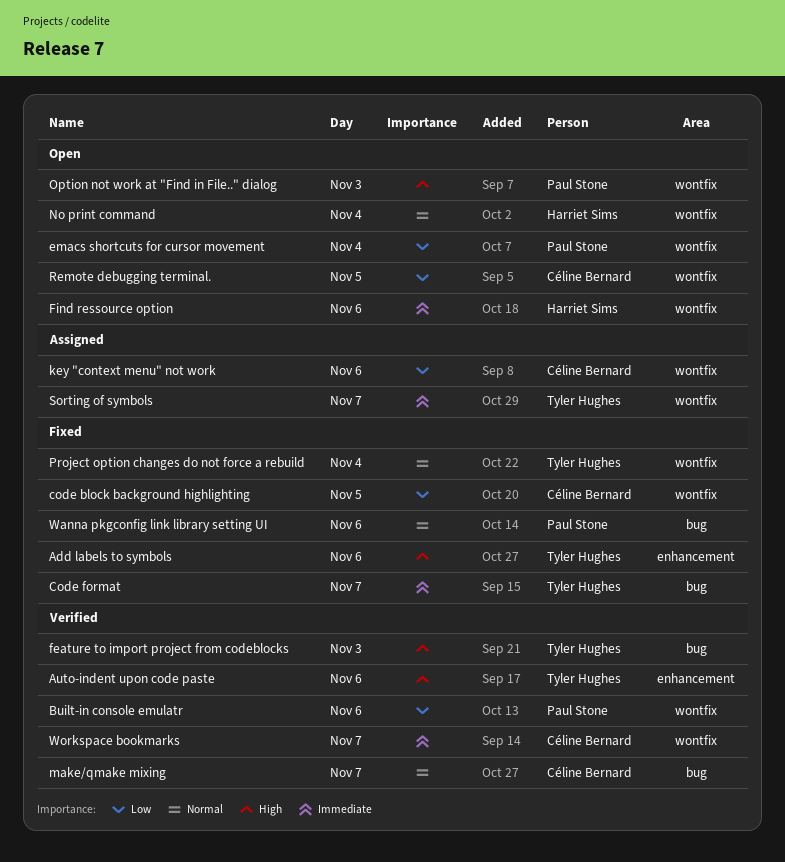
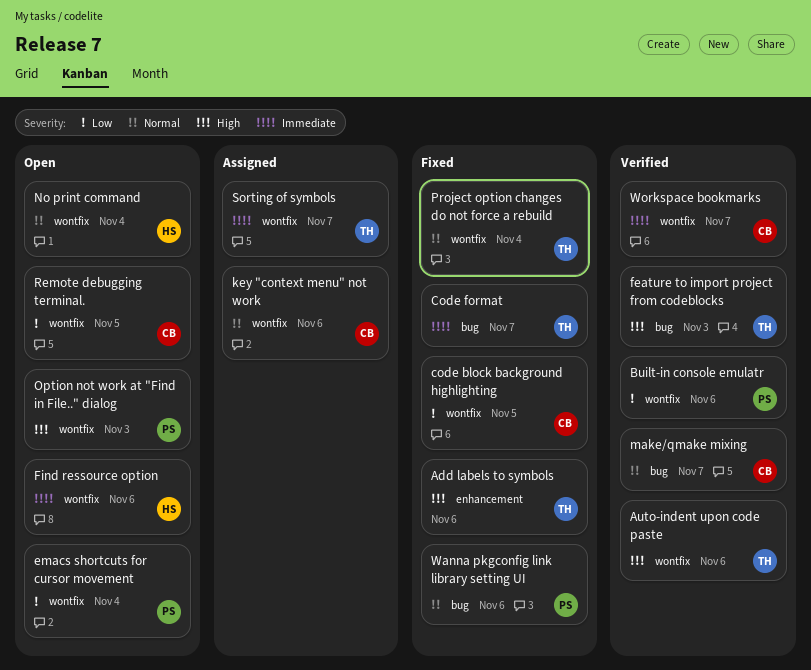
Auto-indent upon code paste, label: enhancement -> wontfix
key "context menu" not work, priority: Low -> Normal

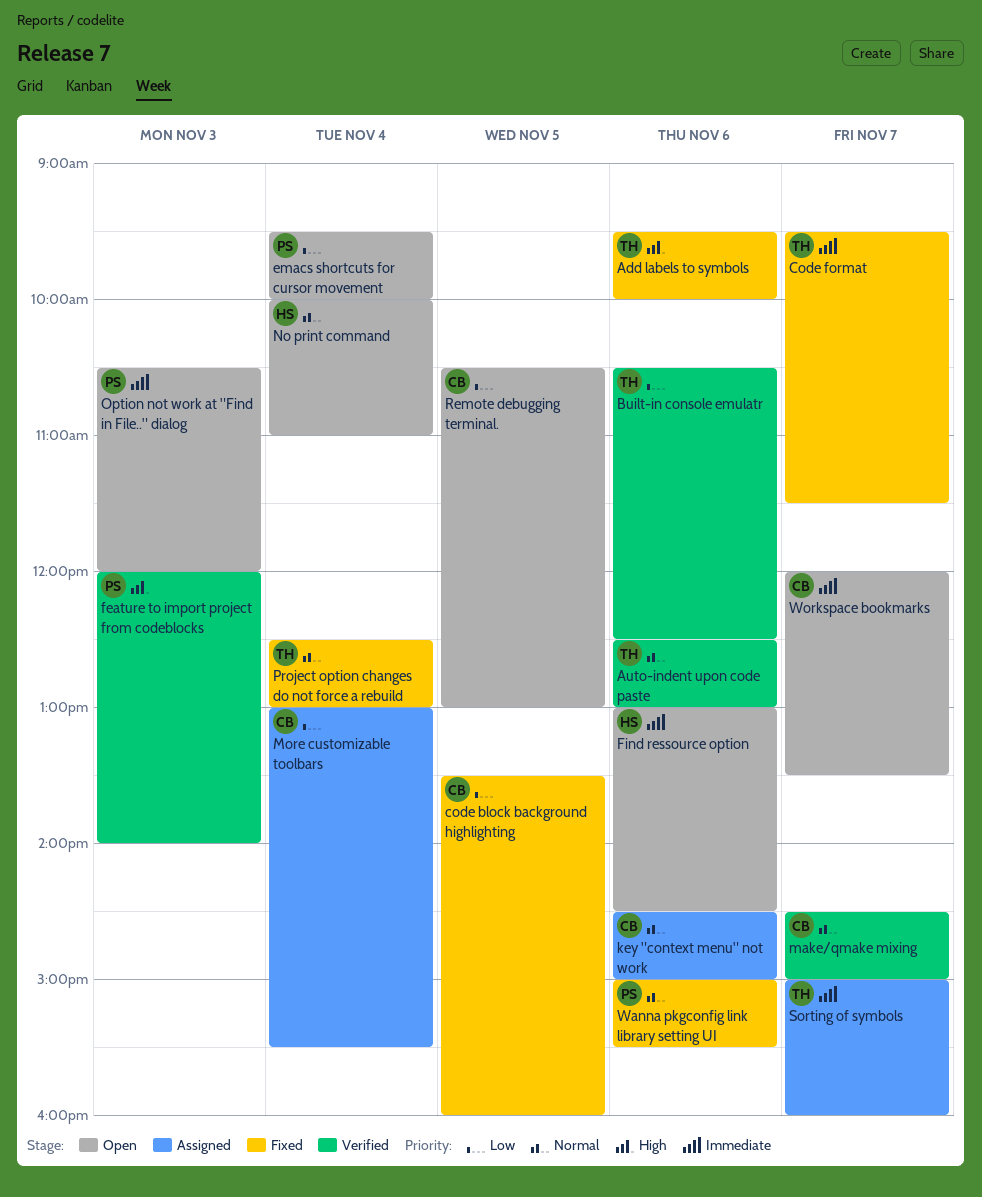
Auto-indent upon code paste, priority: High -> Normal
Built-in console emulatr, owner: PS -> TH
feature to import project from codeblocks, owner: TH -> PS
More customizable toolbars: none -> present
Option not work at "Find in File.." dialog, priority: High -> Immediate
Workspace bookmarks, status: Verified -> Open

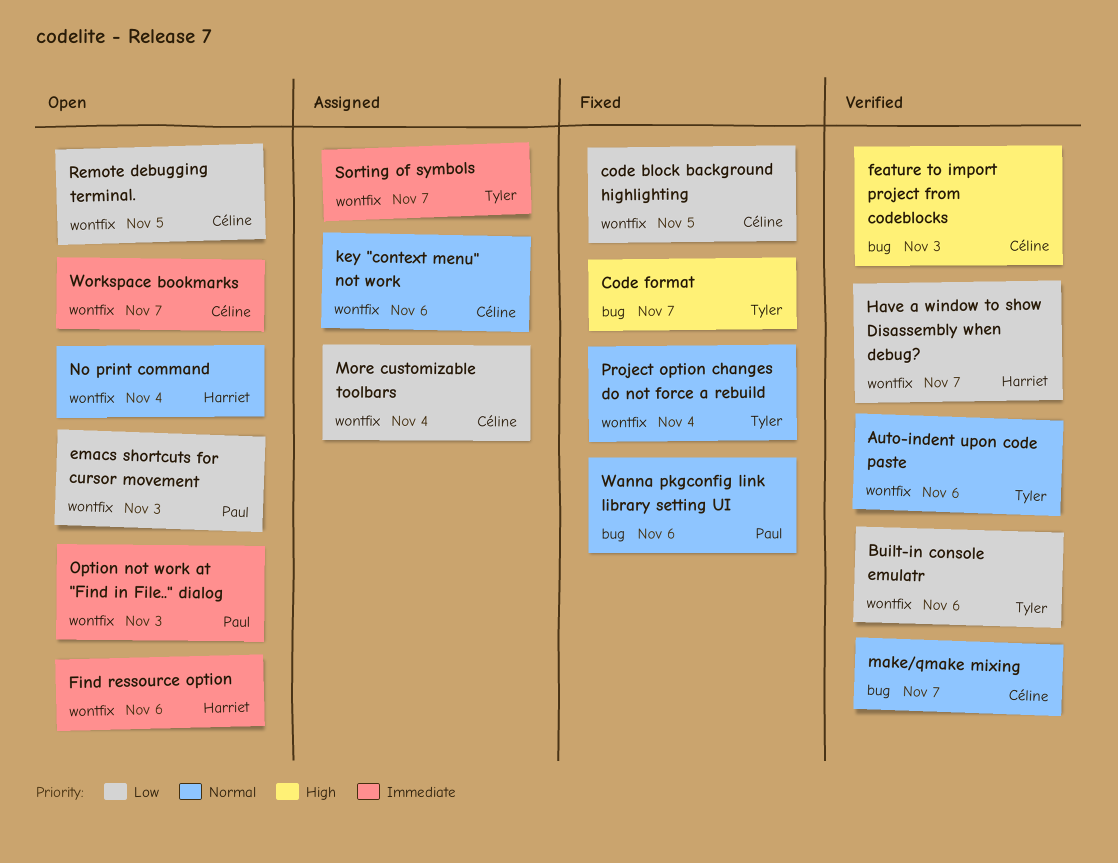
Add labels to symbols: present -> none
Code format, priority: Immediate -> High
emacs shortcuts for cursor movement, day: Nov 4 -> Nov 3
feature to import project from codeblocks, owner: Paul -> Céline
Have a window to show Disassembly when debug?: none -> present

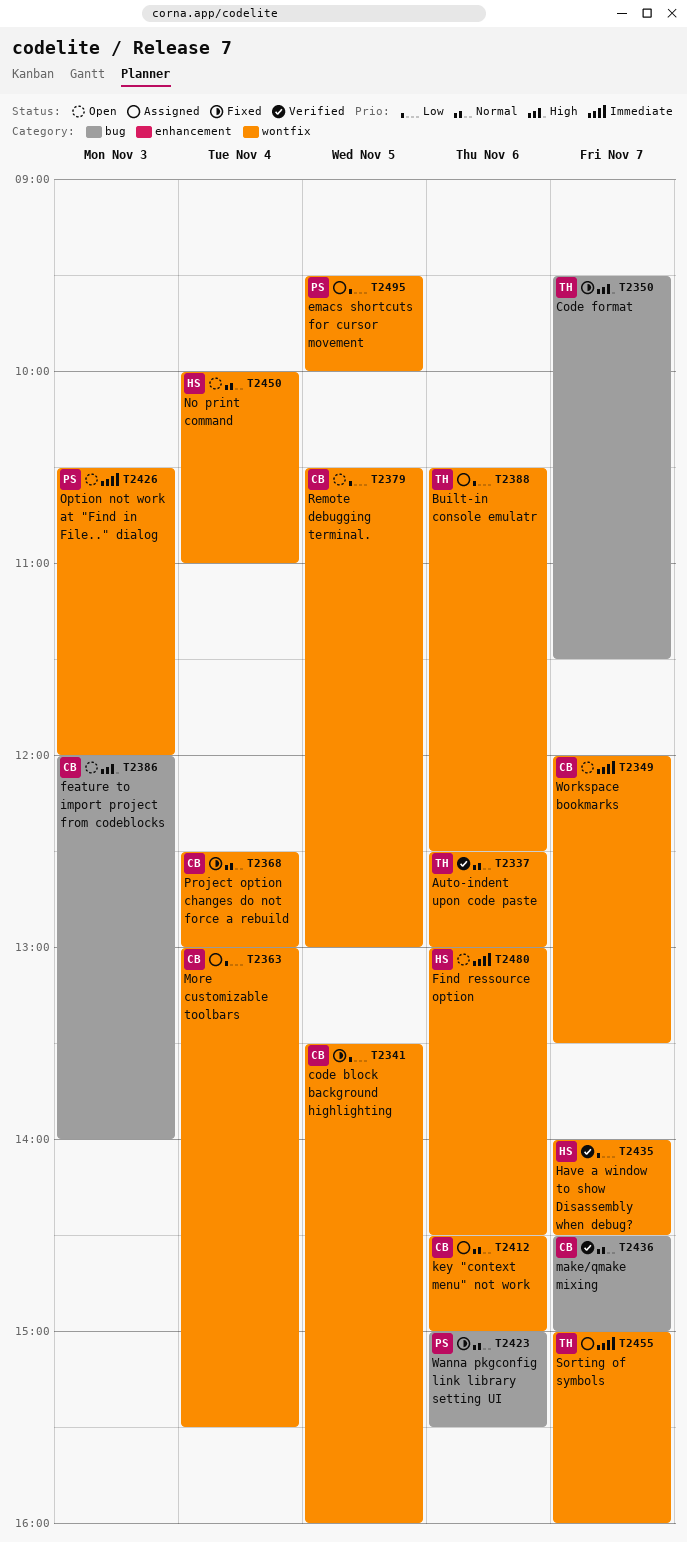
Built-in console emulatr, status: Verified -> Assigned
emacs shortcuts for cursor movement, status: Open -> Assigned
emacs shortcuts for cursor movement, day: Nov 3 -> Nov 5
feature to import project from codeblocks, status: Verified -> Open
Project option changes do not force a rebuild, owner: Tyler -> Céline

